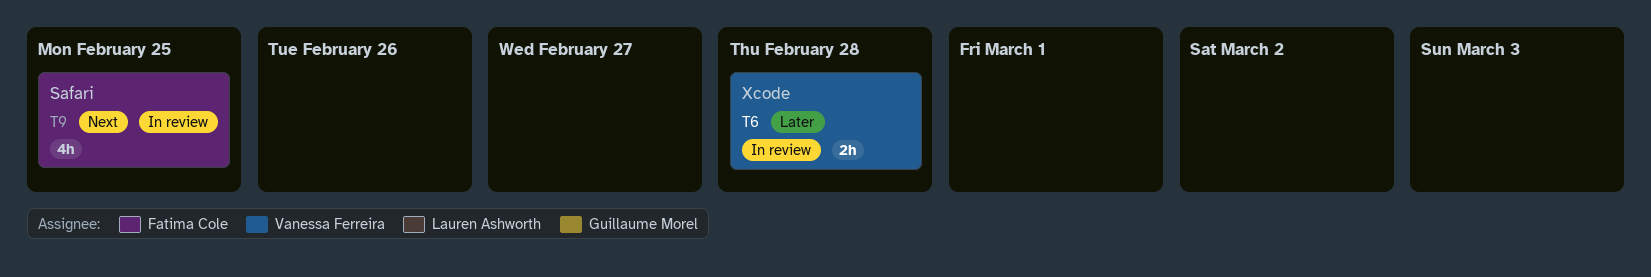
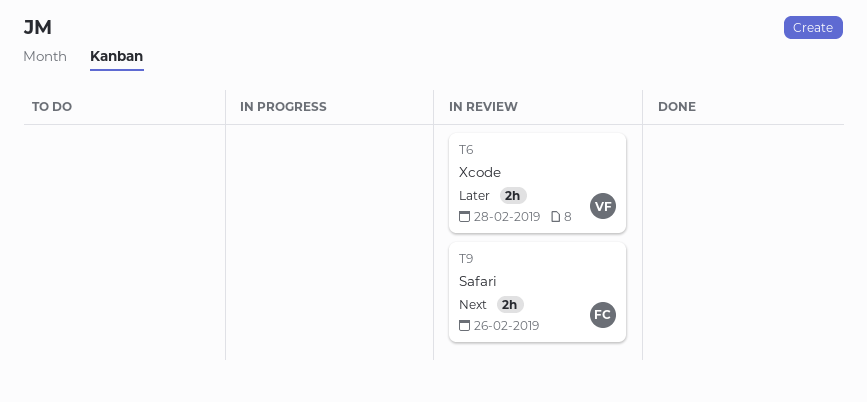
T9, estimate: 4h -> 2h
T9, due: Feb 25 -> Feb 26

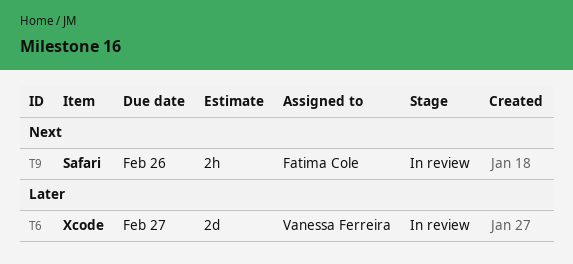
T6, estimate: 2h -> 2d
T6, due: Feb 28 -> Feb 27

